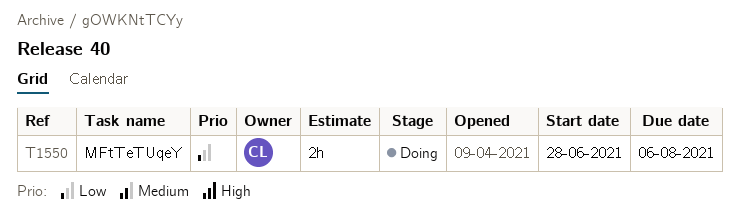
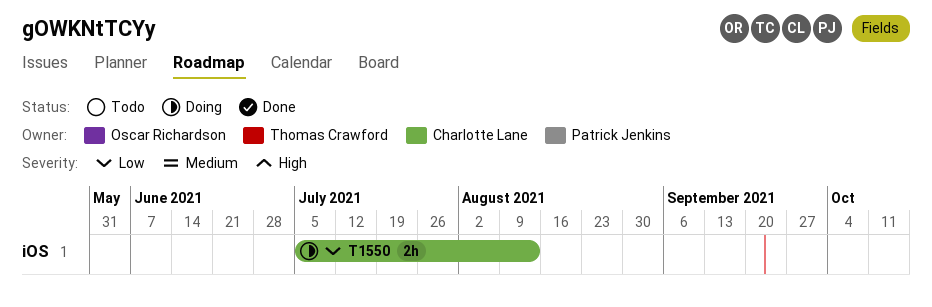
T1550, start: Jun 28 -> Jul 5
T1550, due: Aug 6 -> Aug 13

